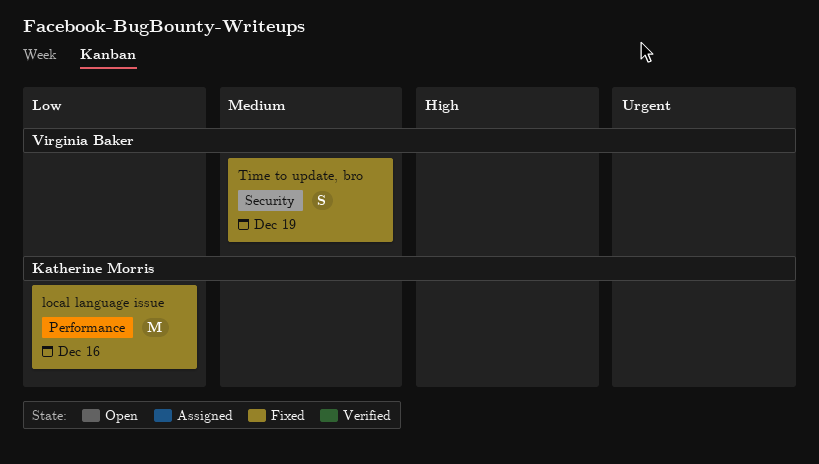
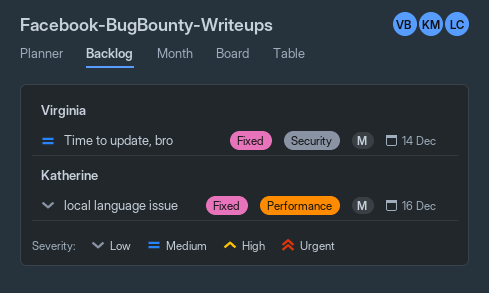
Time to update, bro, estimate: S -> M
Time to update, bro, due: Dec 19 -> Dec 14

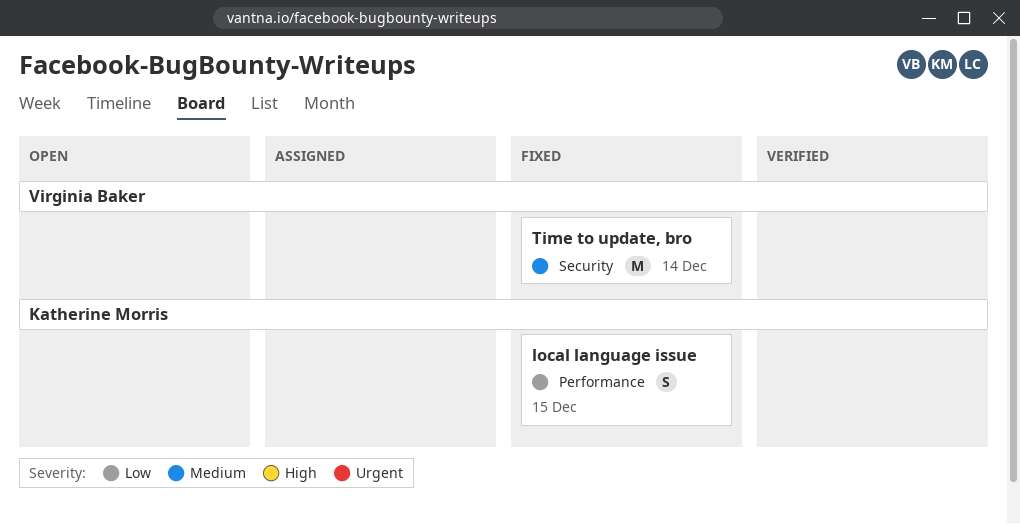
local language issue, estimate: M -> S
local language issue, due: Dec 16 -> Dec 15

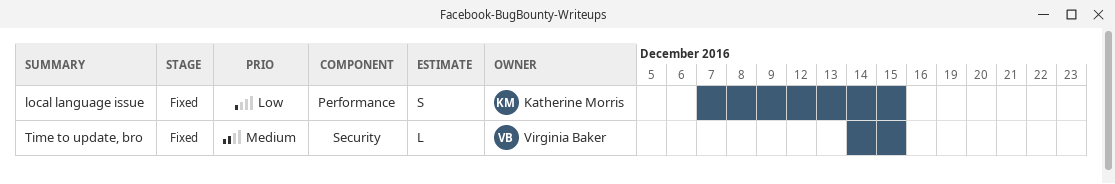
Time to update, bro, estimate: M -> L
Time to update, bro, due: Dec 14 -> Dec 15

